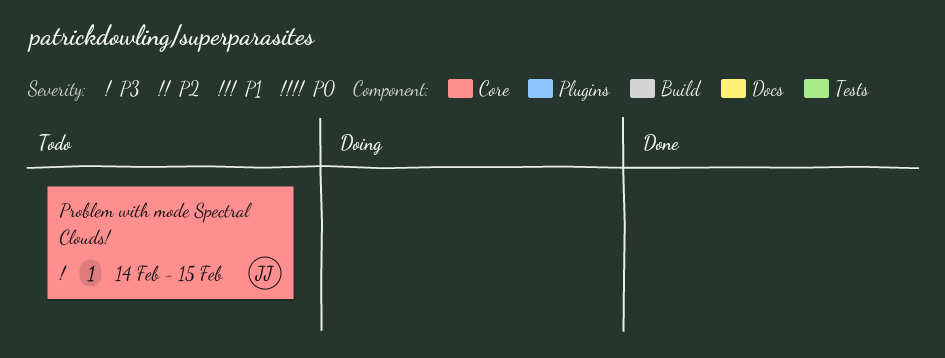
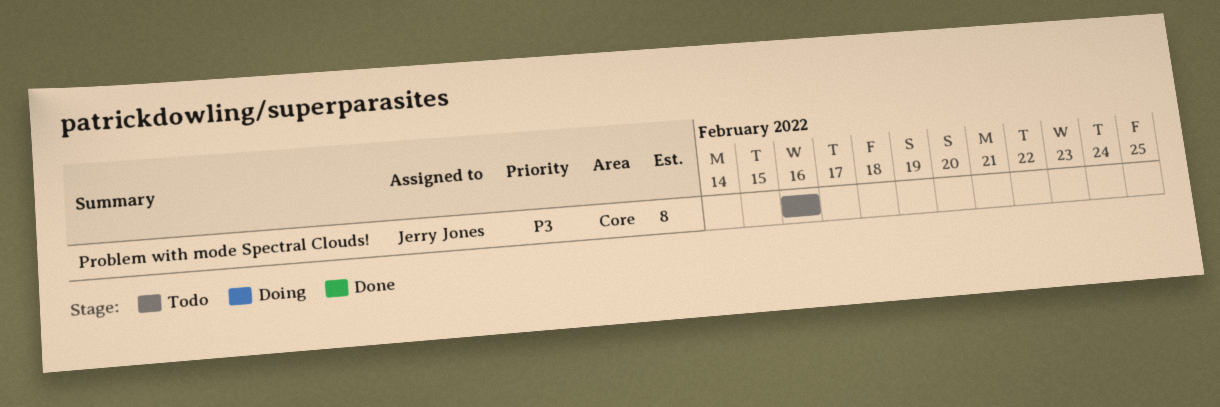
Problem with mode Spectral Clouds!, estimate: 1 -> 8
Problem with mode Spectral Clouds!, start: Feb 14 -> Feb 16
Problem with mode Spectral Clouds!, due: Feb 15 -> Feb 16

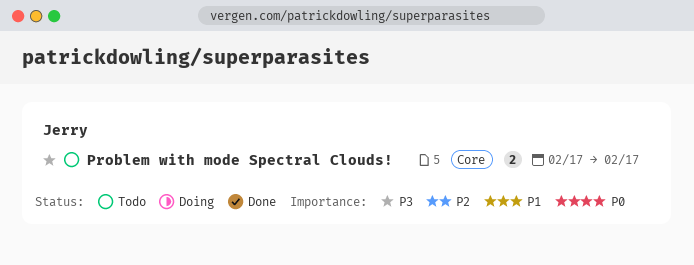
Problem with mode Spectral Clouds!, estimate: 8 -> 2
Problem with mode Spectral Clouds!, start: Feb 16 -> Feb 17
Problem with mode Spectral Clouds!, due: Feb 16 -> Feb 17

